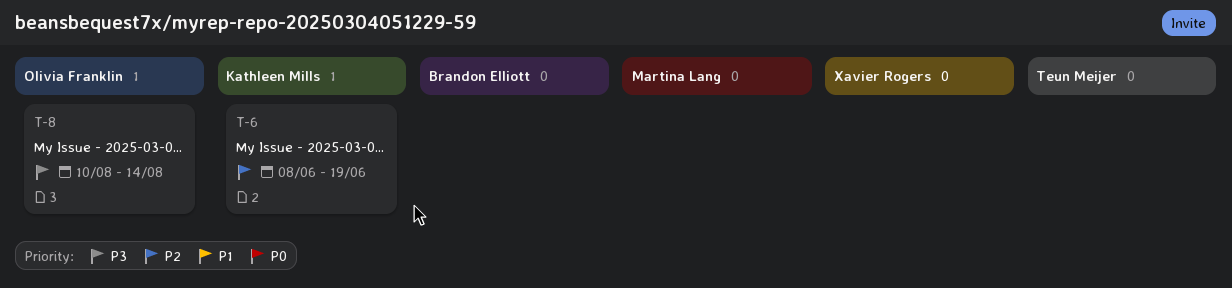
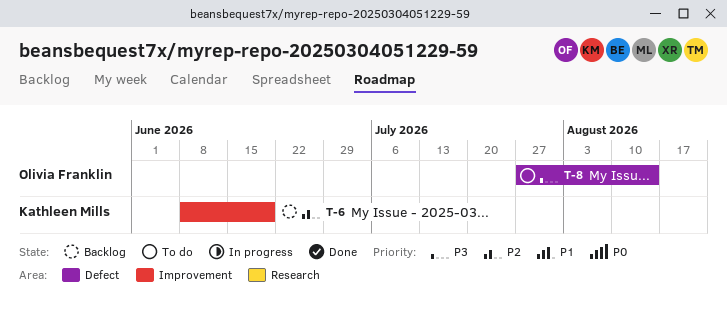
T-8, start: Aug 10 -> Jul 27

